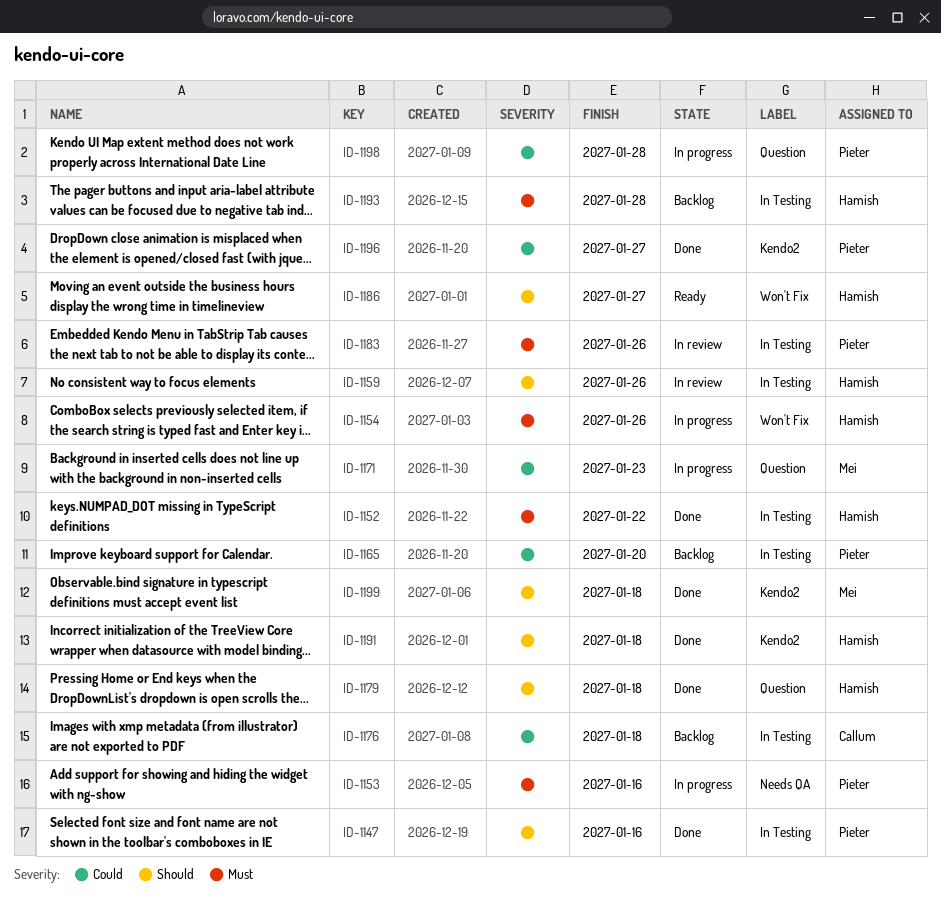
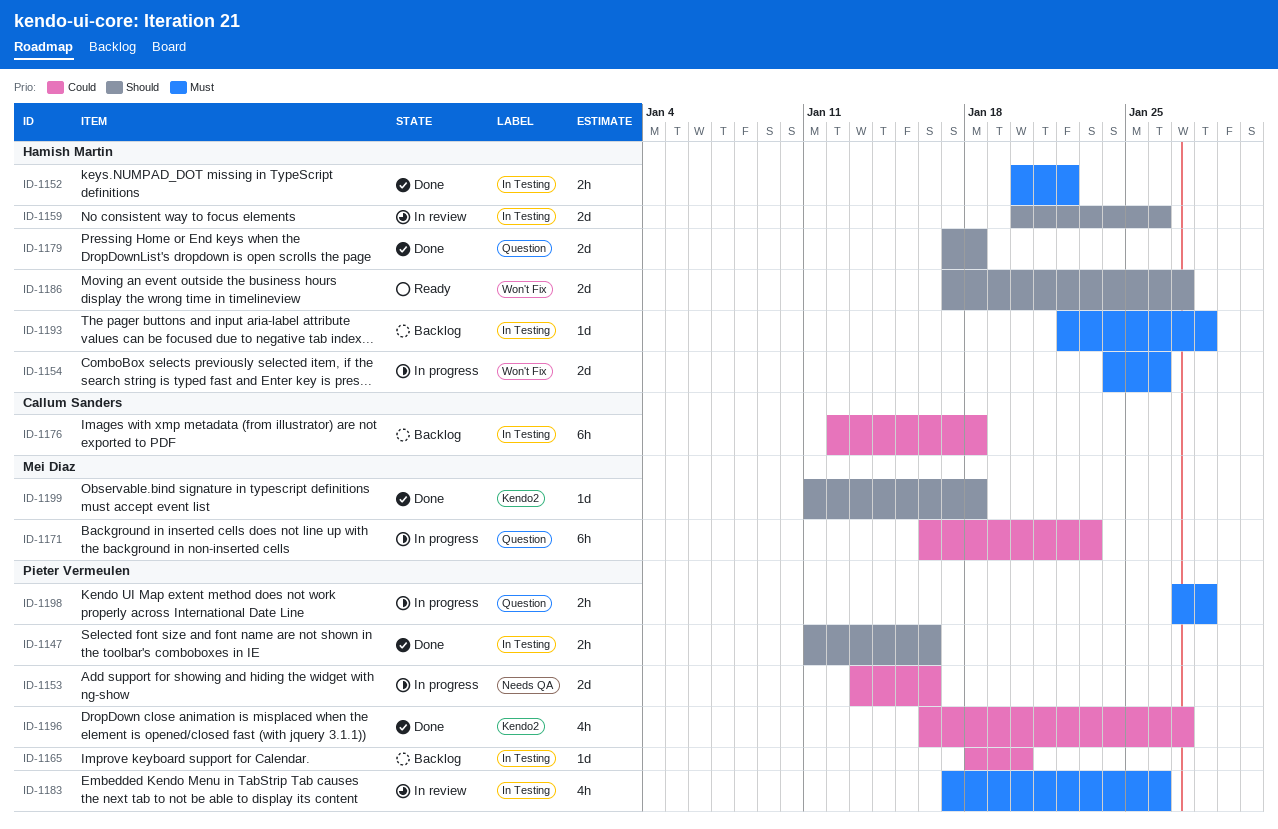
ID-1153, priority: Must -> Could
ID-1191: present -> none
ID-1198, priority: Could -> Must

